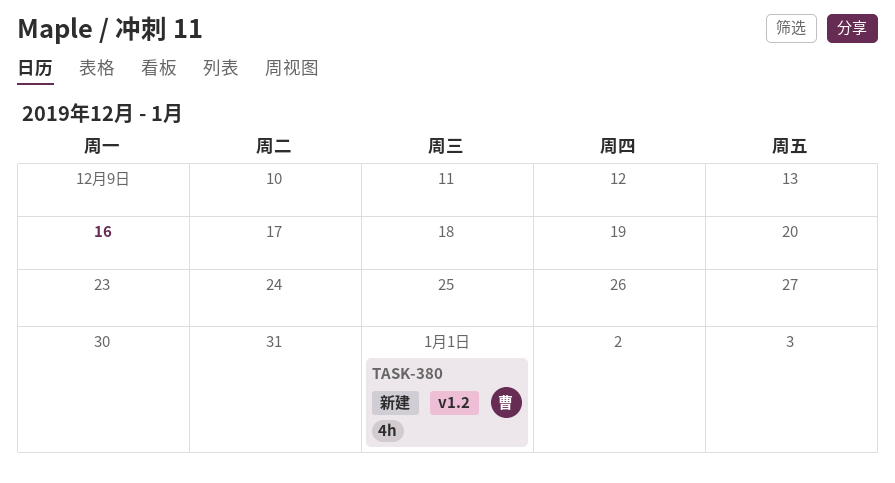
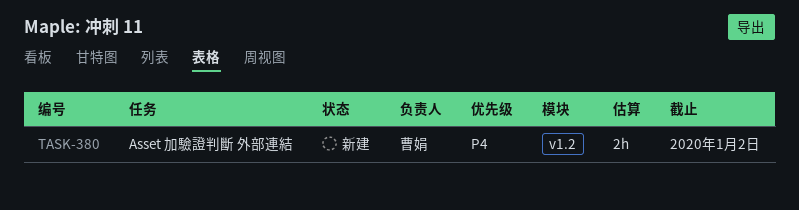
TASK-380, estimate: 4h -> 2h
TASK-380, due: Jan 1 -> Jan 2

